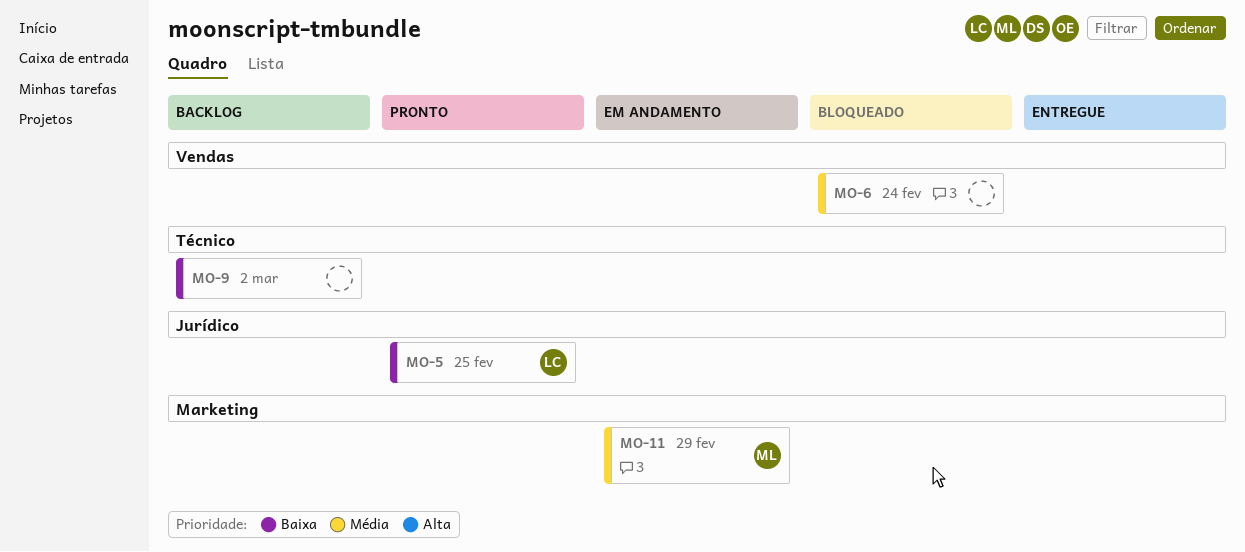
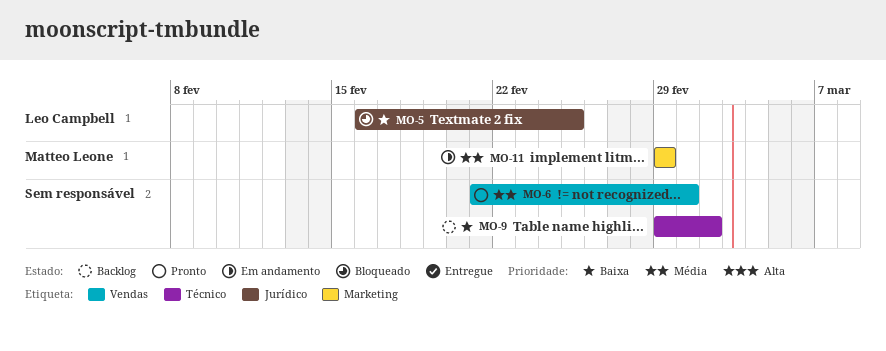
MO-5, status: Pronto -> Bloqueado
MO-6, status: Bloqueado -> Pronto
MO-6, due: Feb 24 -> Mar 1

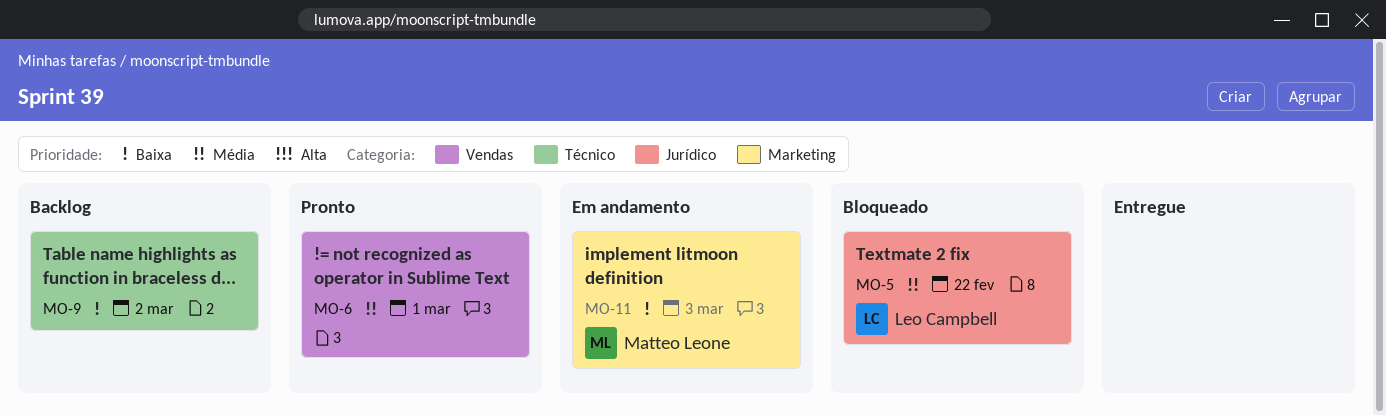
MO-5, priority: Baixa -> Média
MO-5, due: Feb 25 -> Feb 22
MO-11, priority: Média -> Baixa
MO-11, due: Feb 29 -> Mar 3

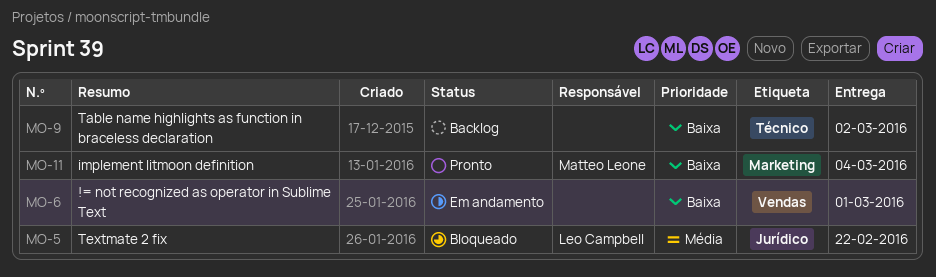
MO-6, status: Pronto -> Em andamento
MO-6, priority: Média -> Baixa
MO-11, status: Em andamento -> Pronto
MO-11, due: Mar 3 -> Mar 4

